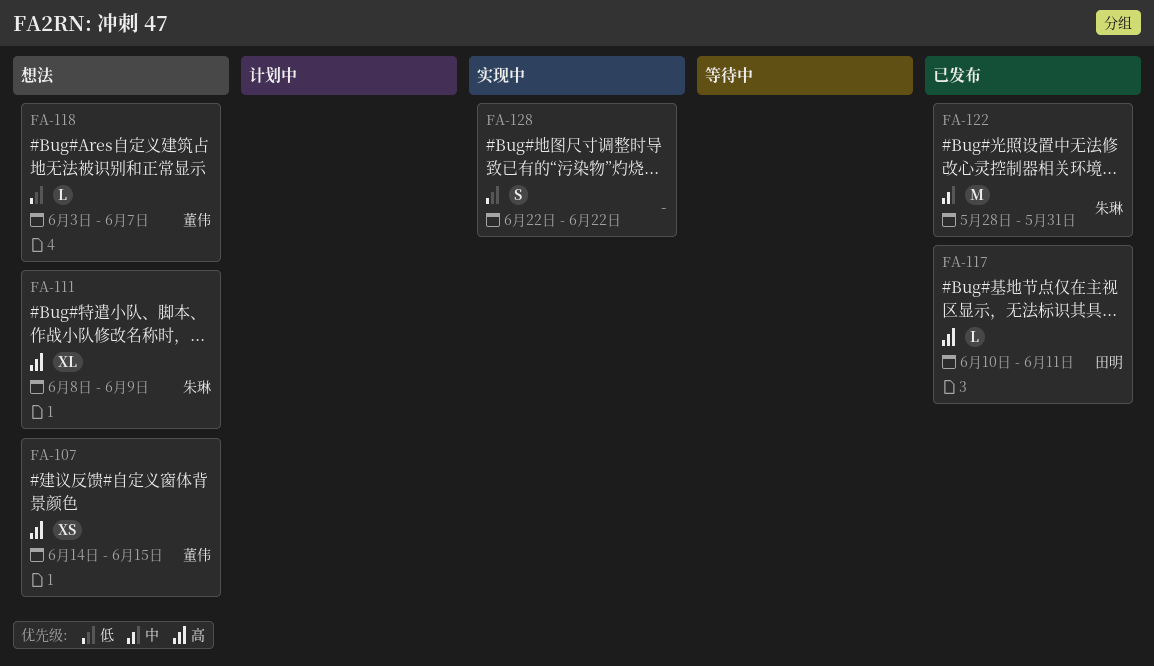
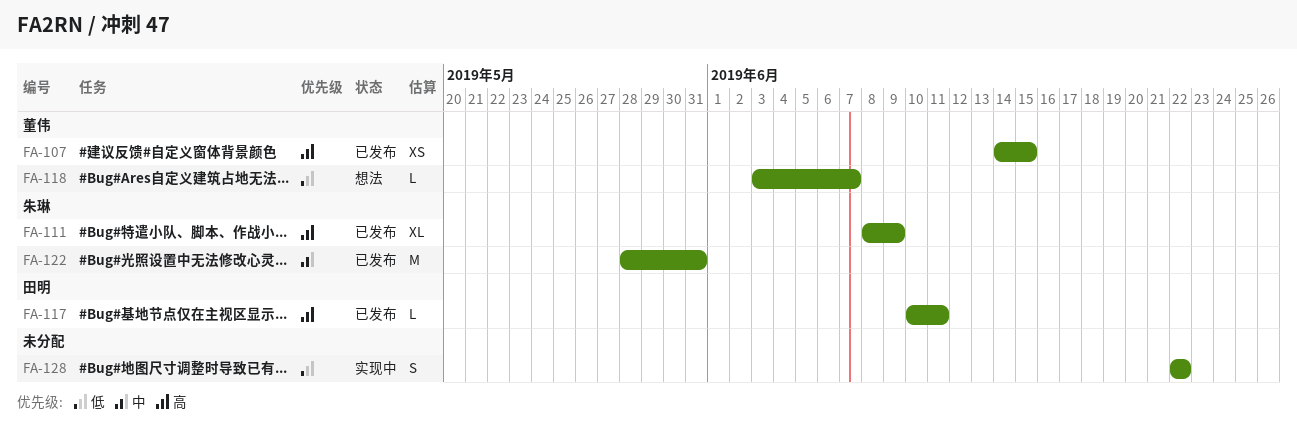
FA-107, status: 想法 -> 已发布
FA-111, status: 想法 -> 已发布

